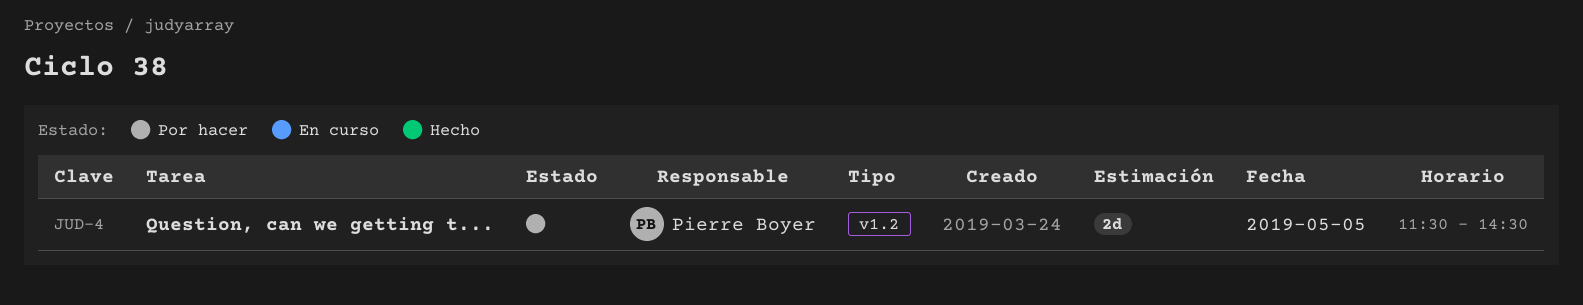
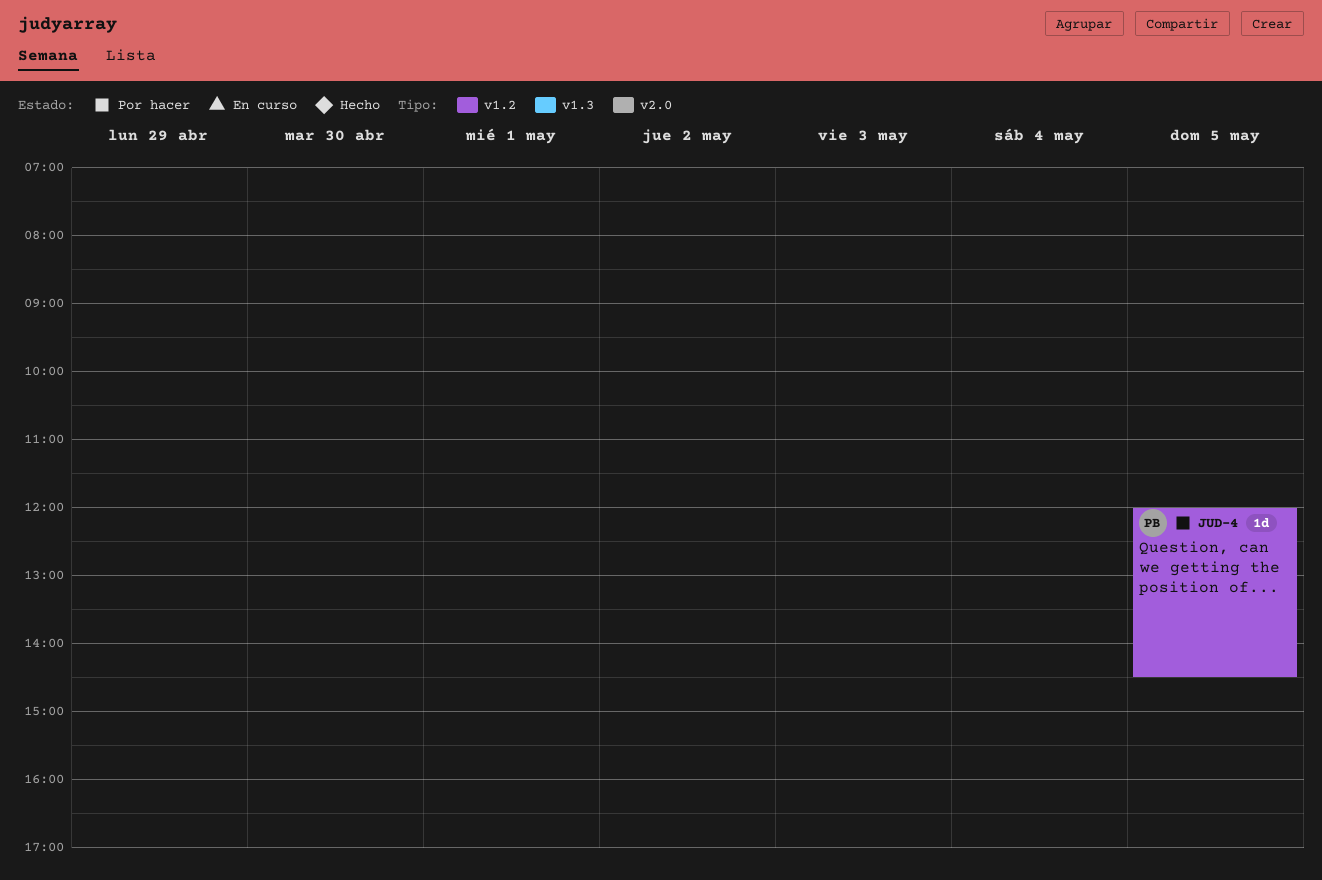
JUD-4, estimate: 2d -> 1d
JUD-4, begins: 11:30 -> 12:00

